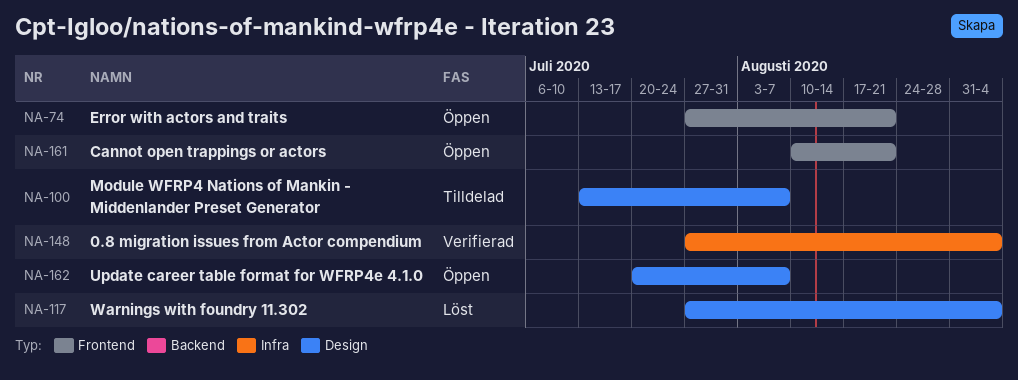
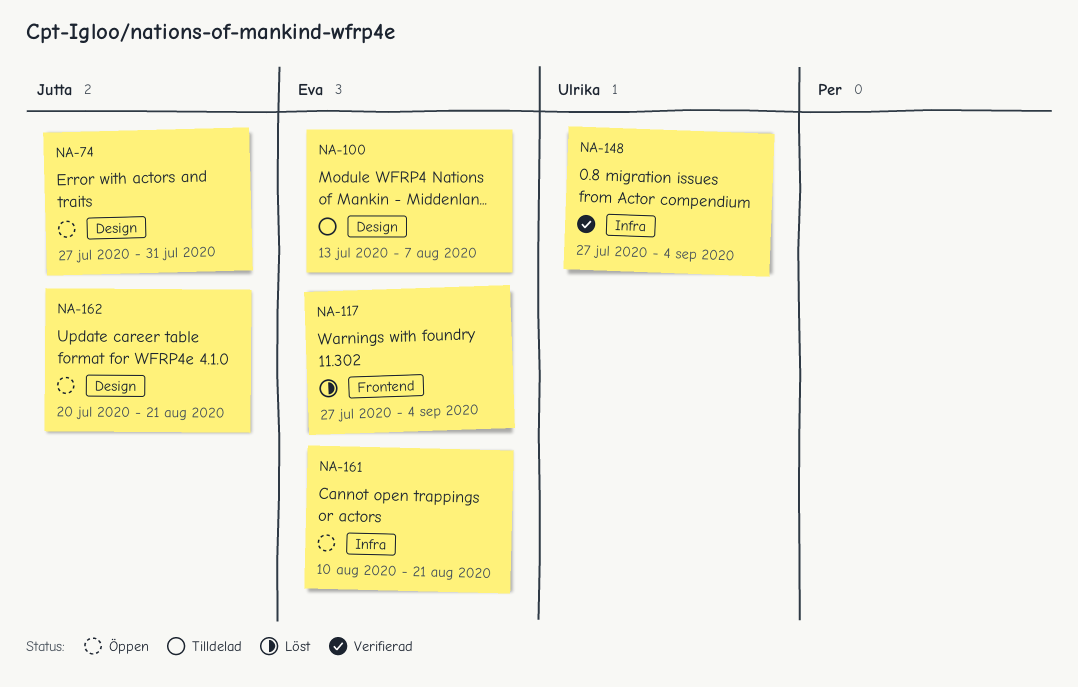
NA-74, label: Frontend -> Design
NA-74, due: Aug 21 -> Jul 31
NA-117, label: Design -> Frontend
NA-161, label: Frontend -> Infra
NA-162, due: Aug 7 -> Aug 21

